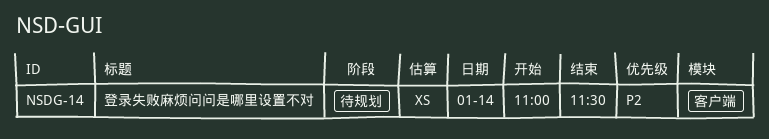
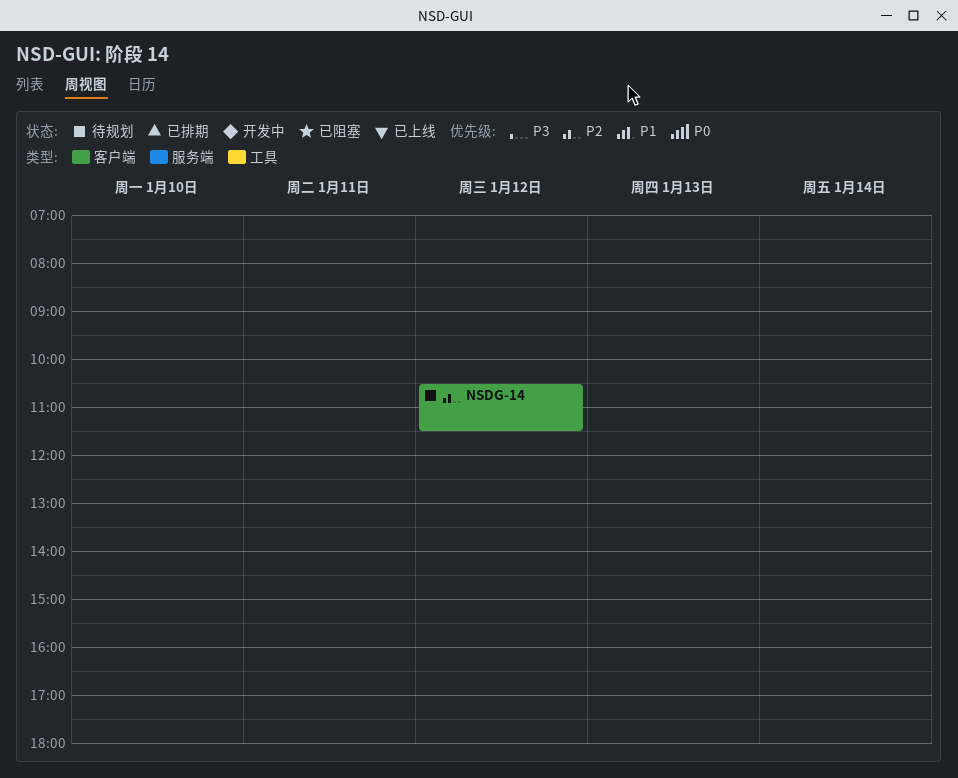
NSDG-14, day: Jan 14 -> Jan 12
NSDG-14, begins: 11:00 -> 10:30

